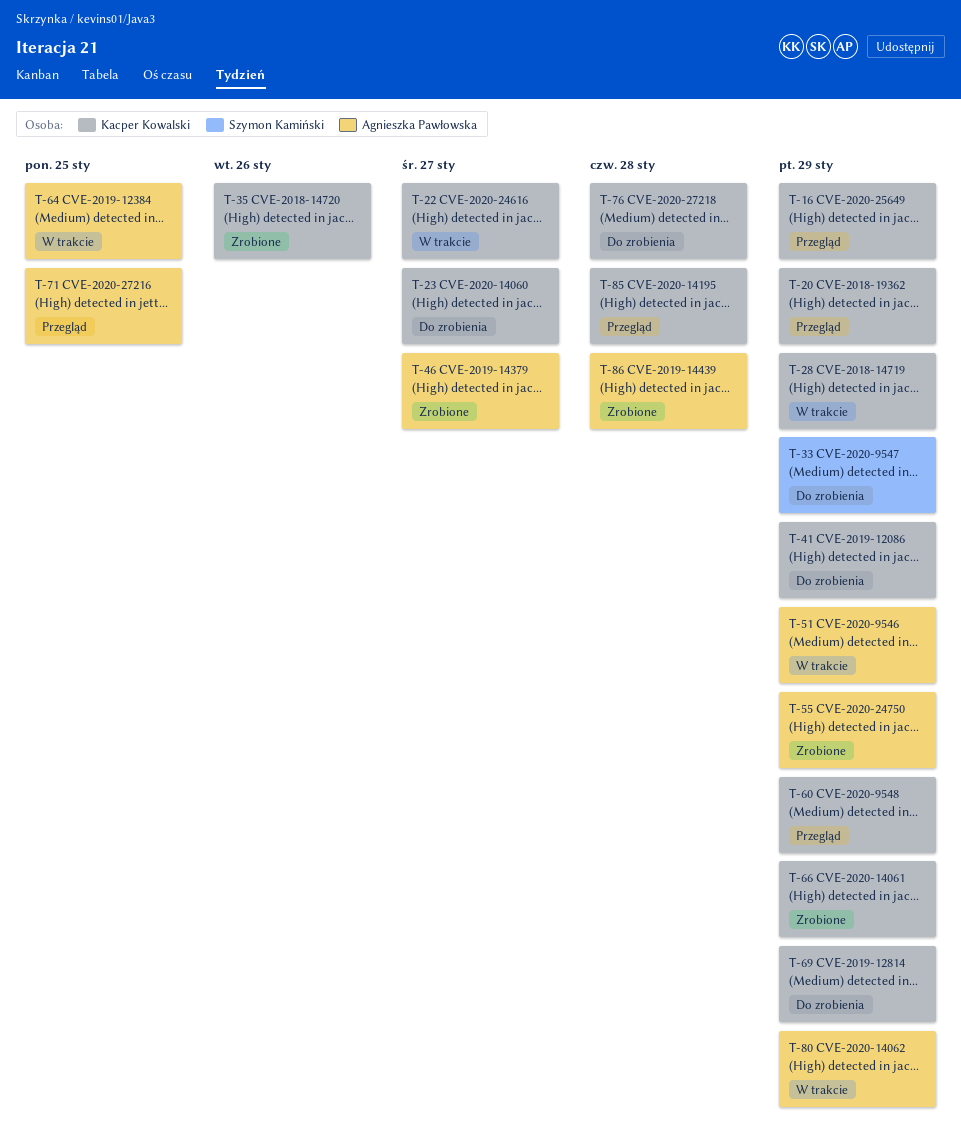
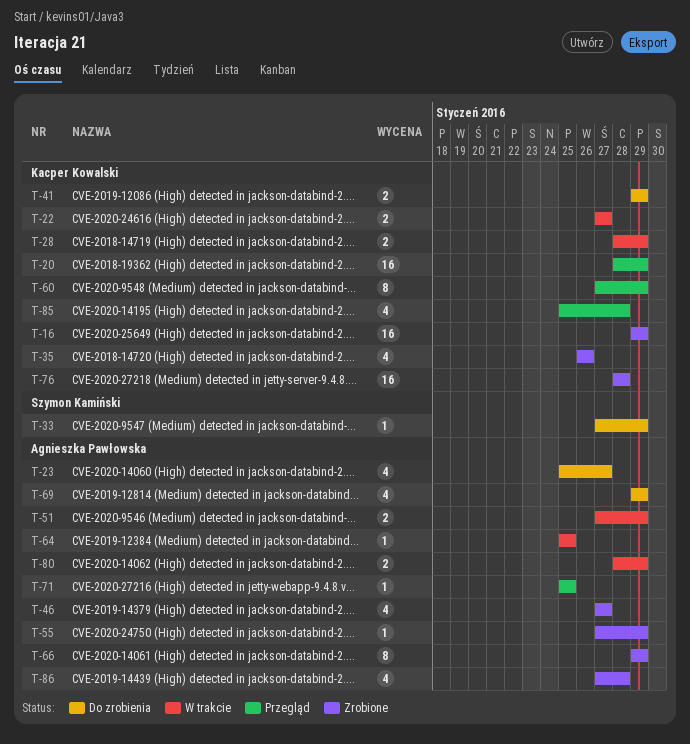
T-16, status: Przegląd -> Zrobione
T-23, owner: Kacper Kowalski -> Agnieszka Pawłowska
T-66, owner: Kacper Kowalski -> Agnieszka Pawłowska
T-69, owner: Kacper Kowalski -> Agnieszka Pawłowska
T-76, status: Do zrobienia -> Zrobione

